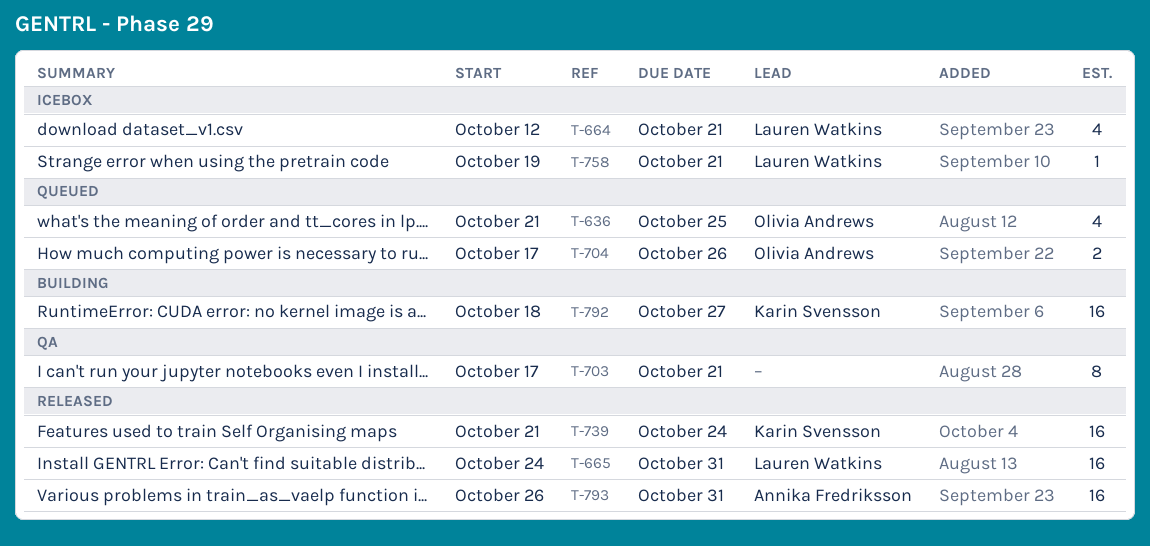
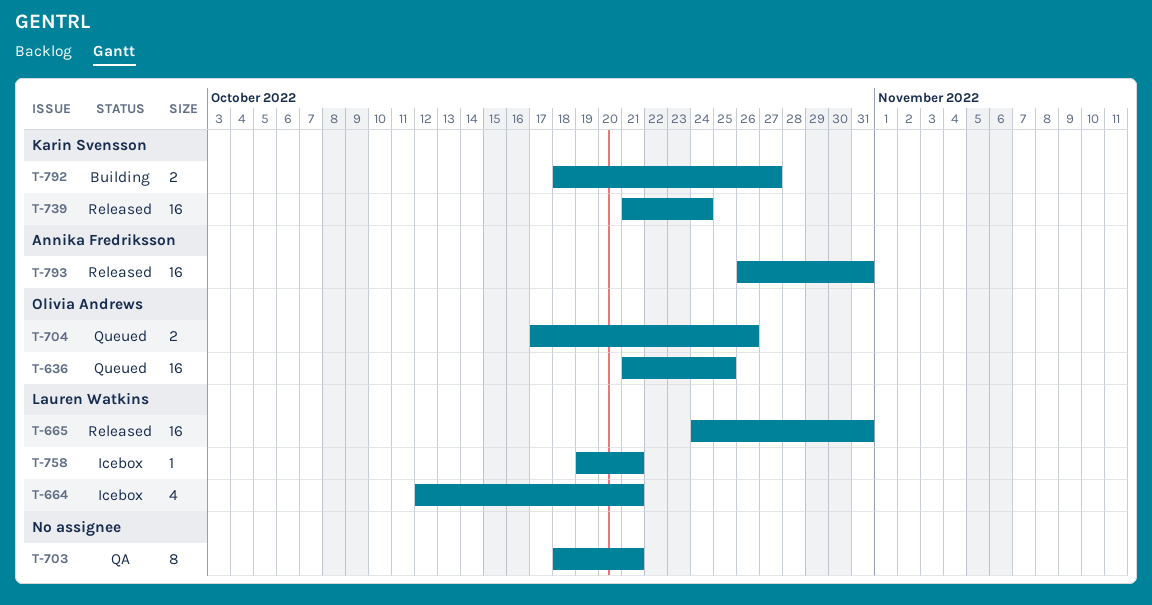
T-636, estimate: 4 -> 16
T-703, start: Oct 17 -> Oct 18
T-792, estimate: 16 -> 2

